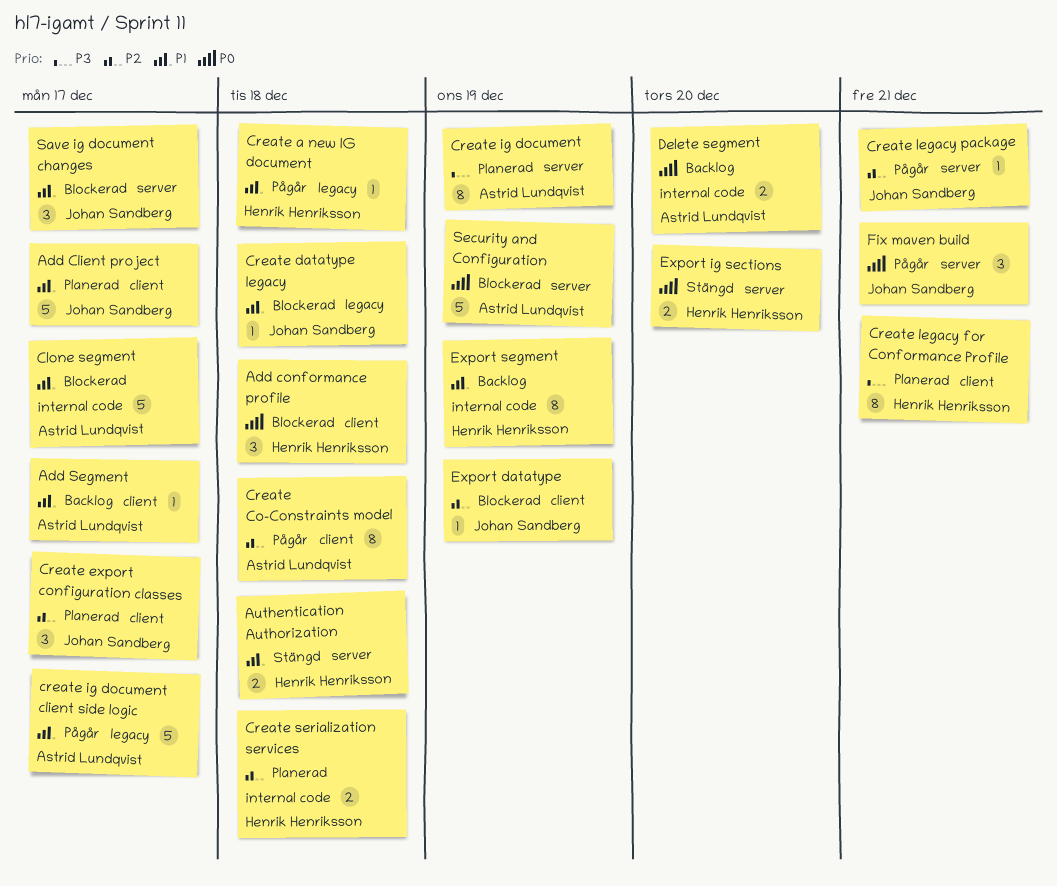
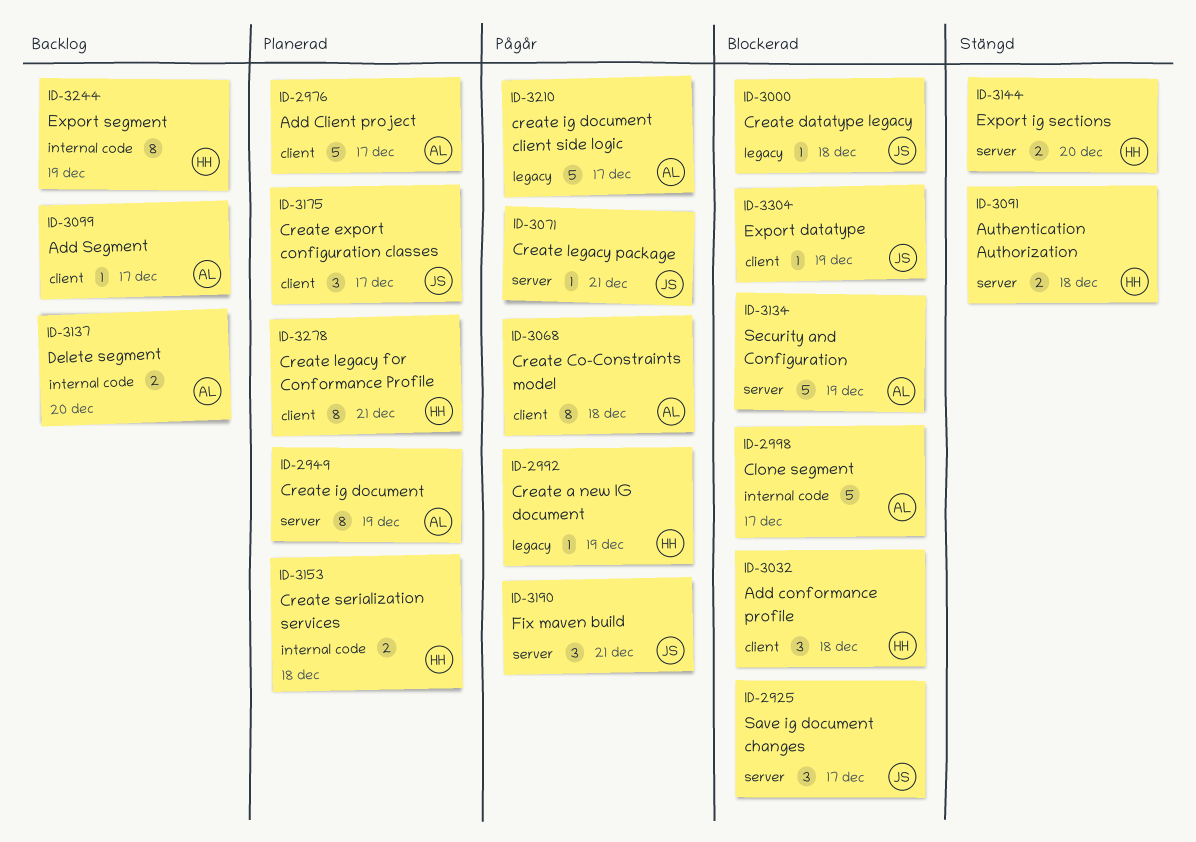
Add Client project, owner: Johan Sandberg -> Astrid Lundqvist
Create a new IG document, due: Dec 18 -> Dec 19

